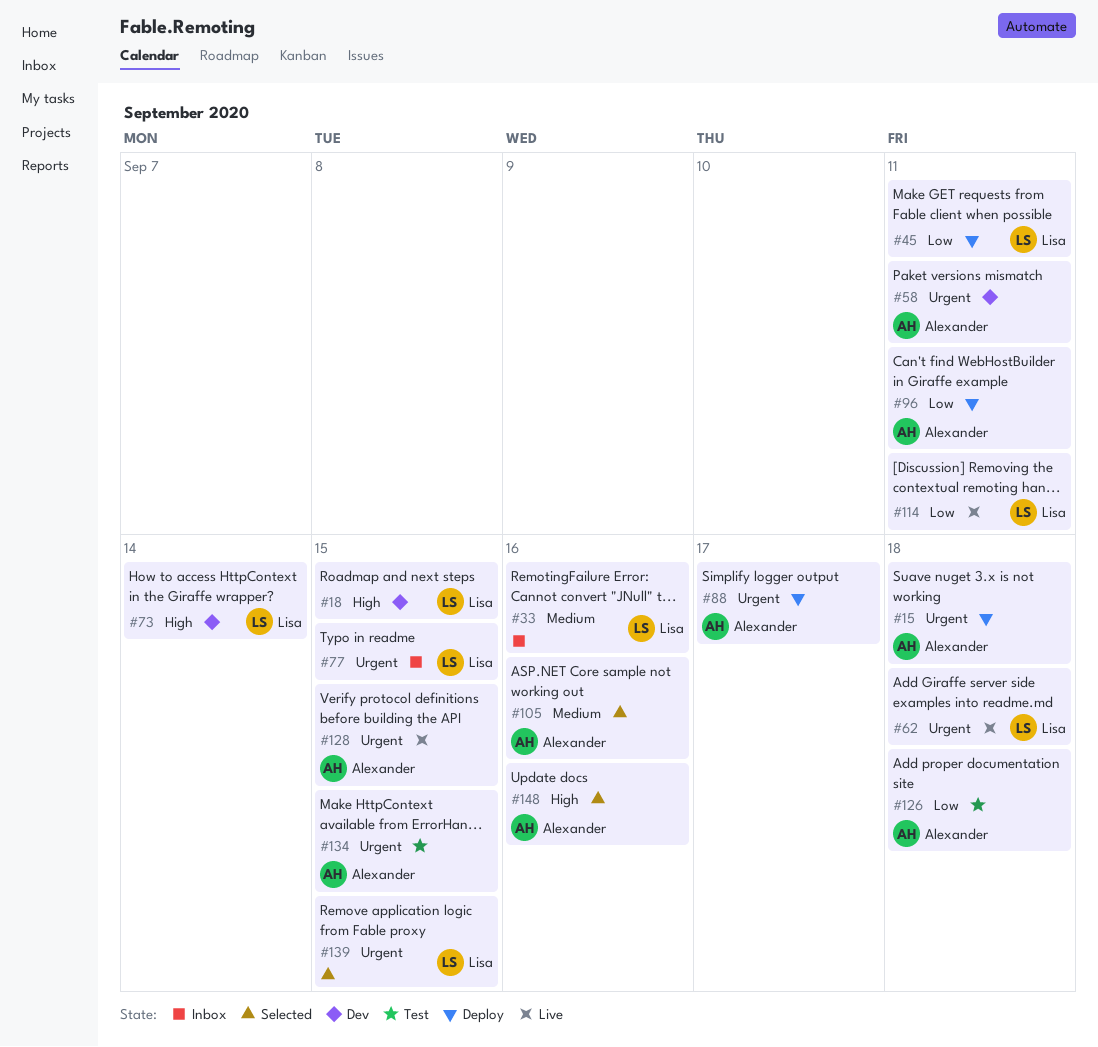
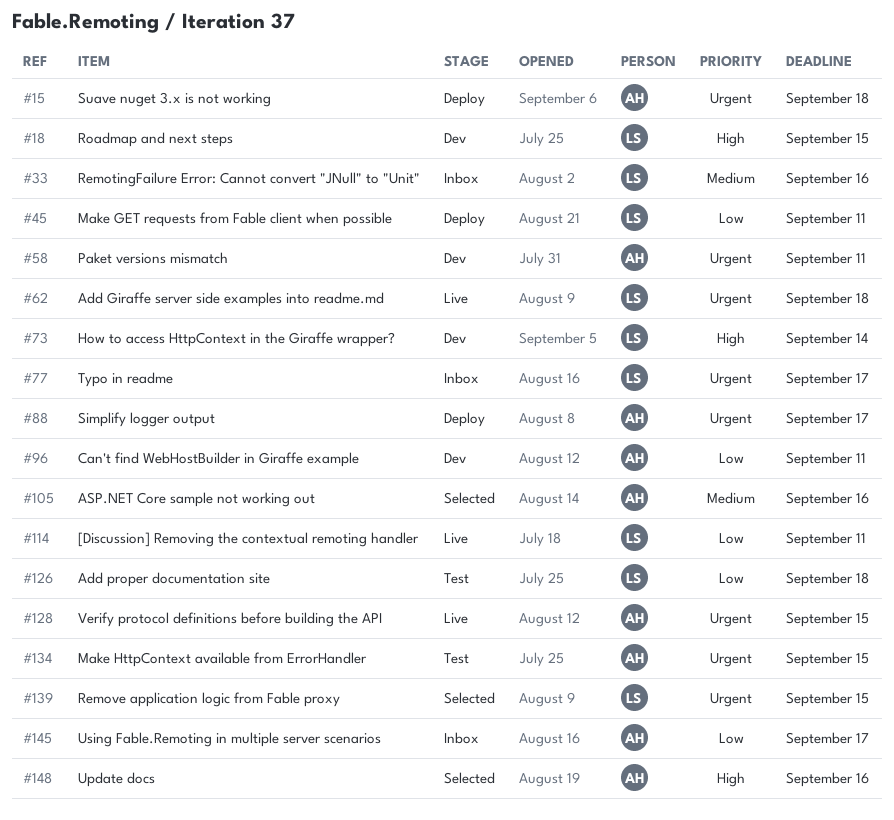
#77, due: Sep 15 -> Sep 17
#96, status: Deploy -> Dev
#126, owner: Alexander -> Lisa
#145: none -> present

